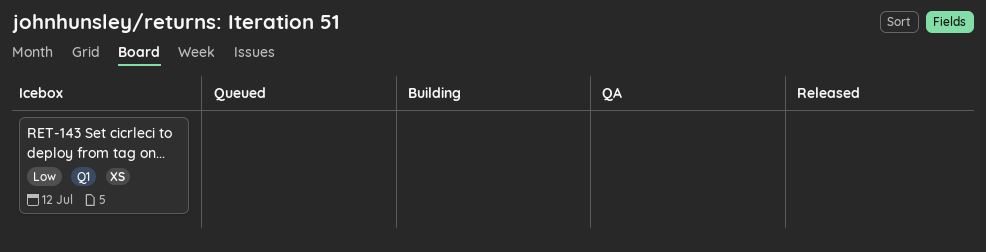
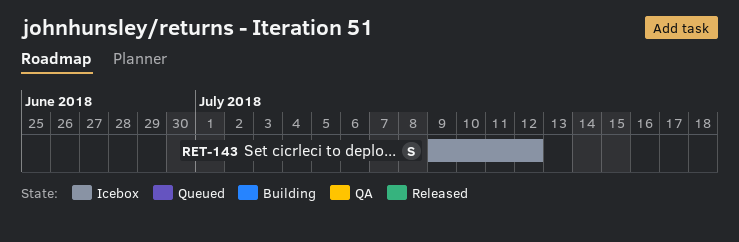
RET-143, estimate: XS -> S

